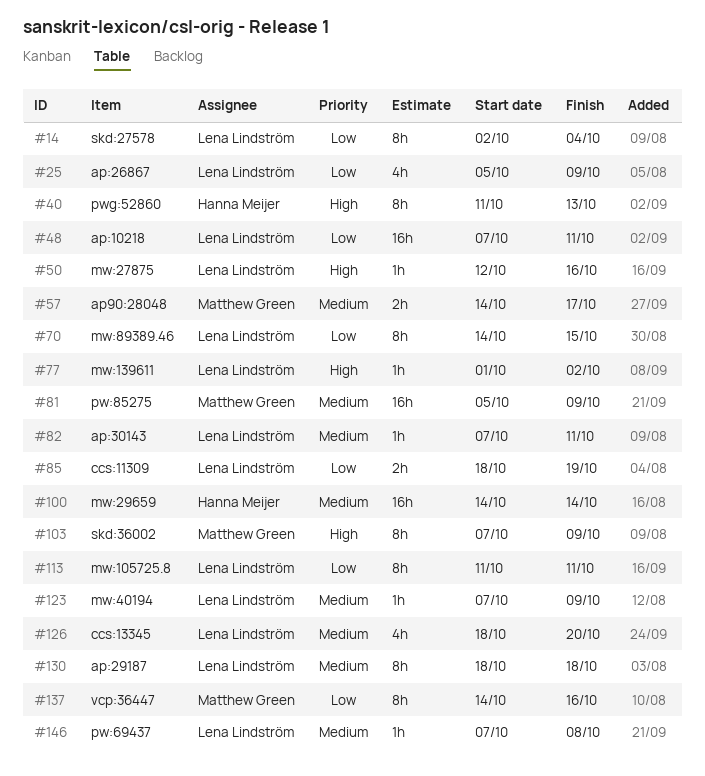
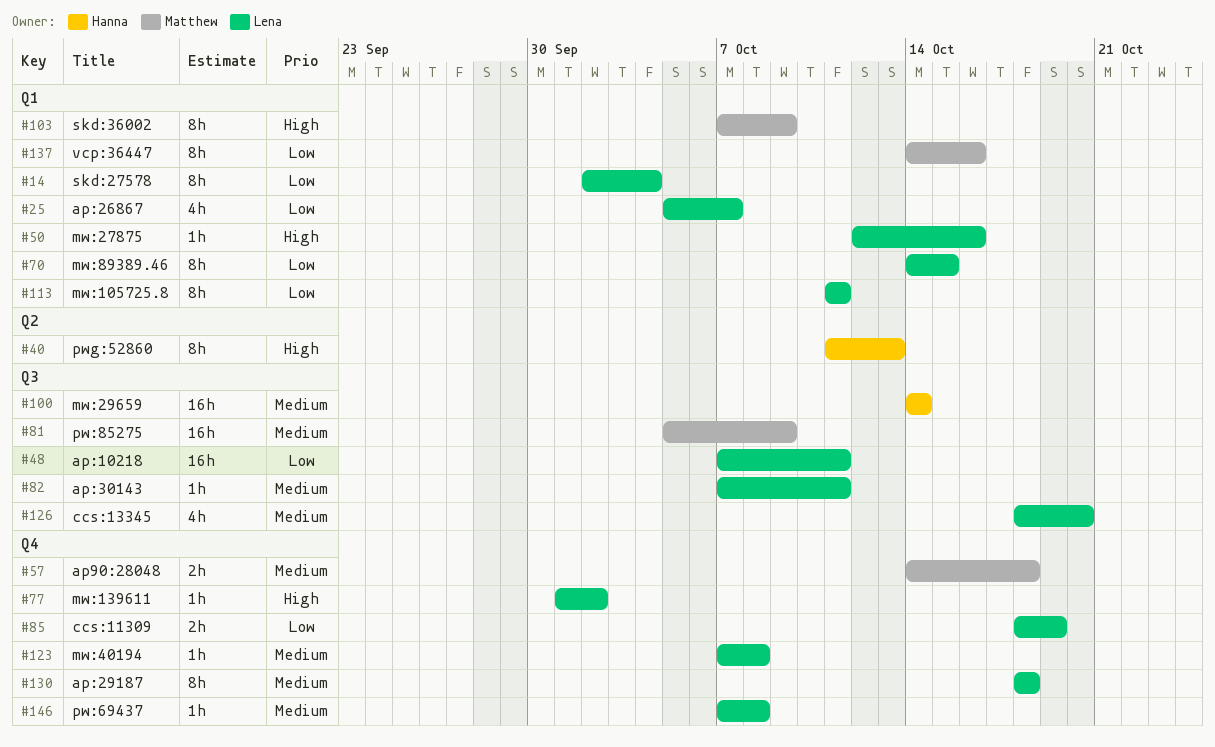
#25, due: Oct 9 -> Oct 7
#57, due: Oct 17 -> Oct 18
#123, due: Oct 9 -> Oct 8

